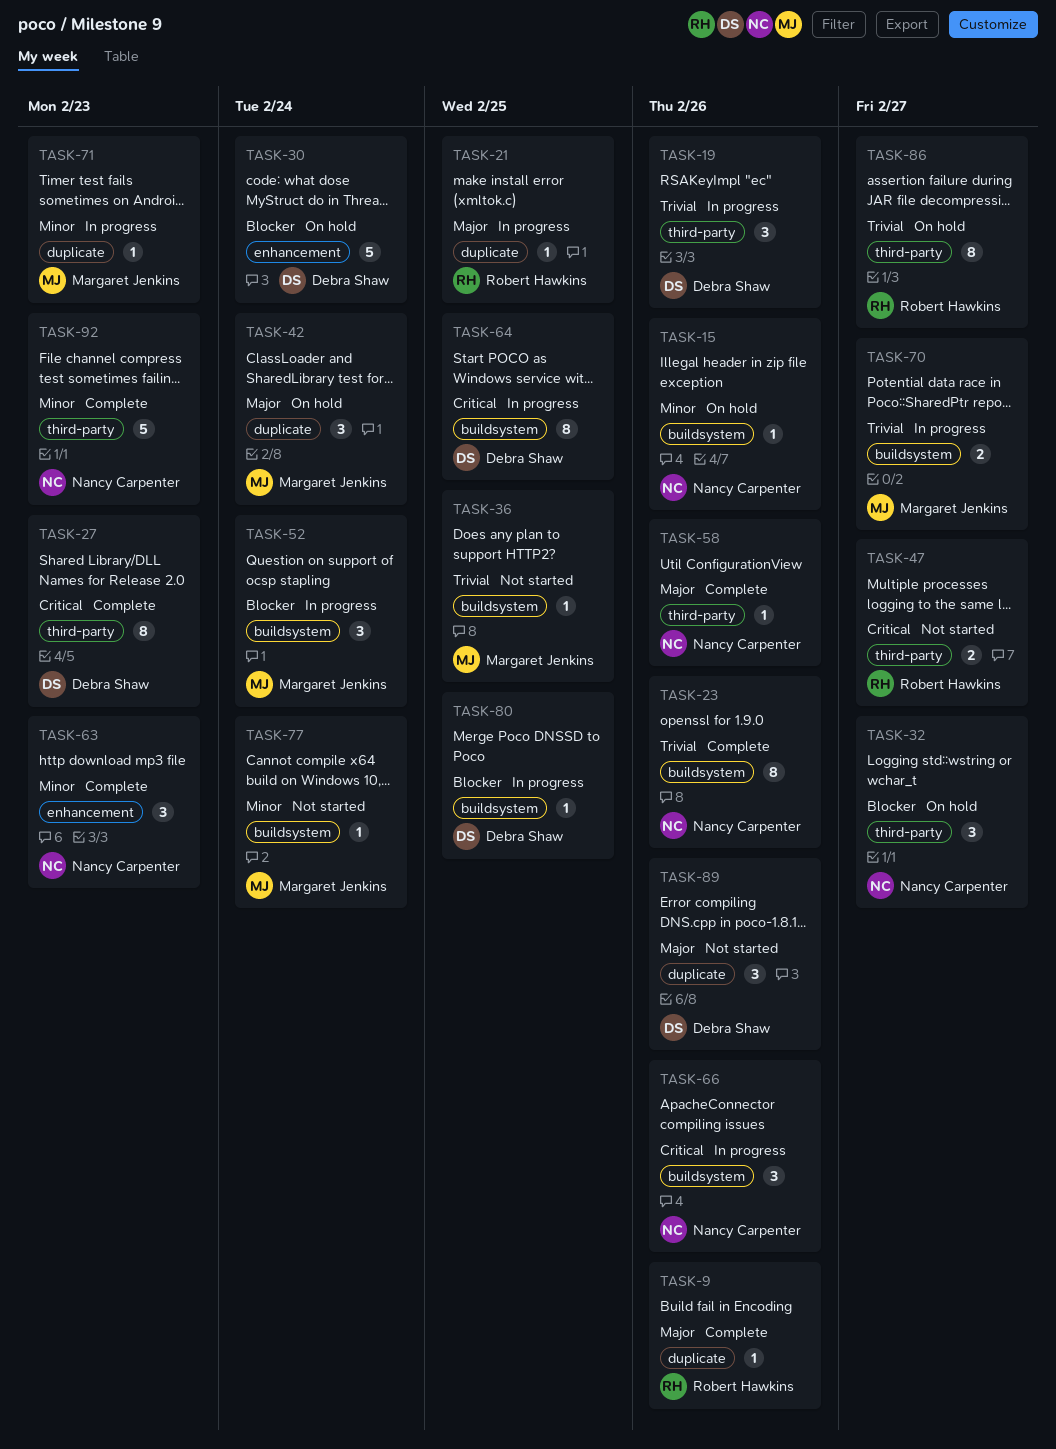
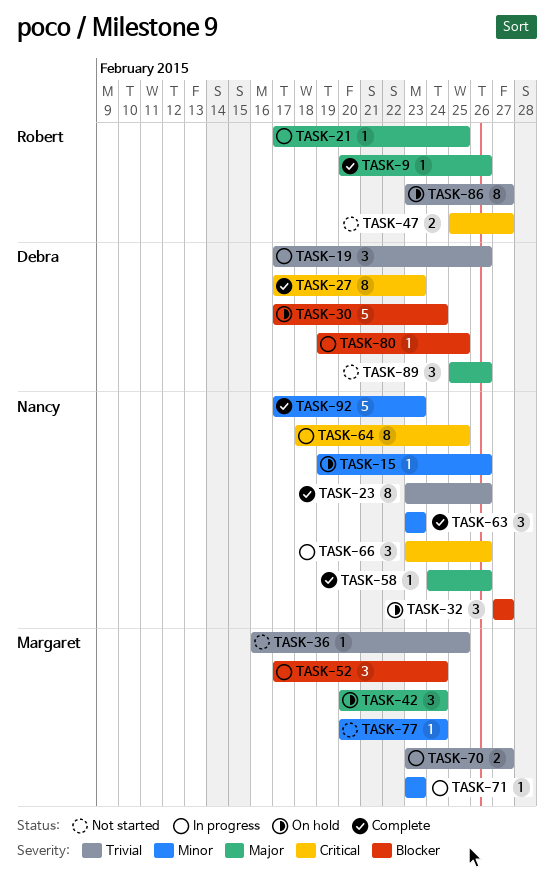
TASK-64, owner: Debra Shaw -> Nancy Carpenter

